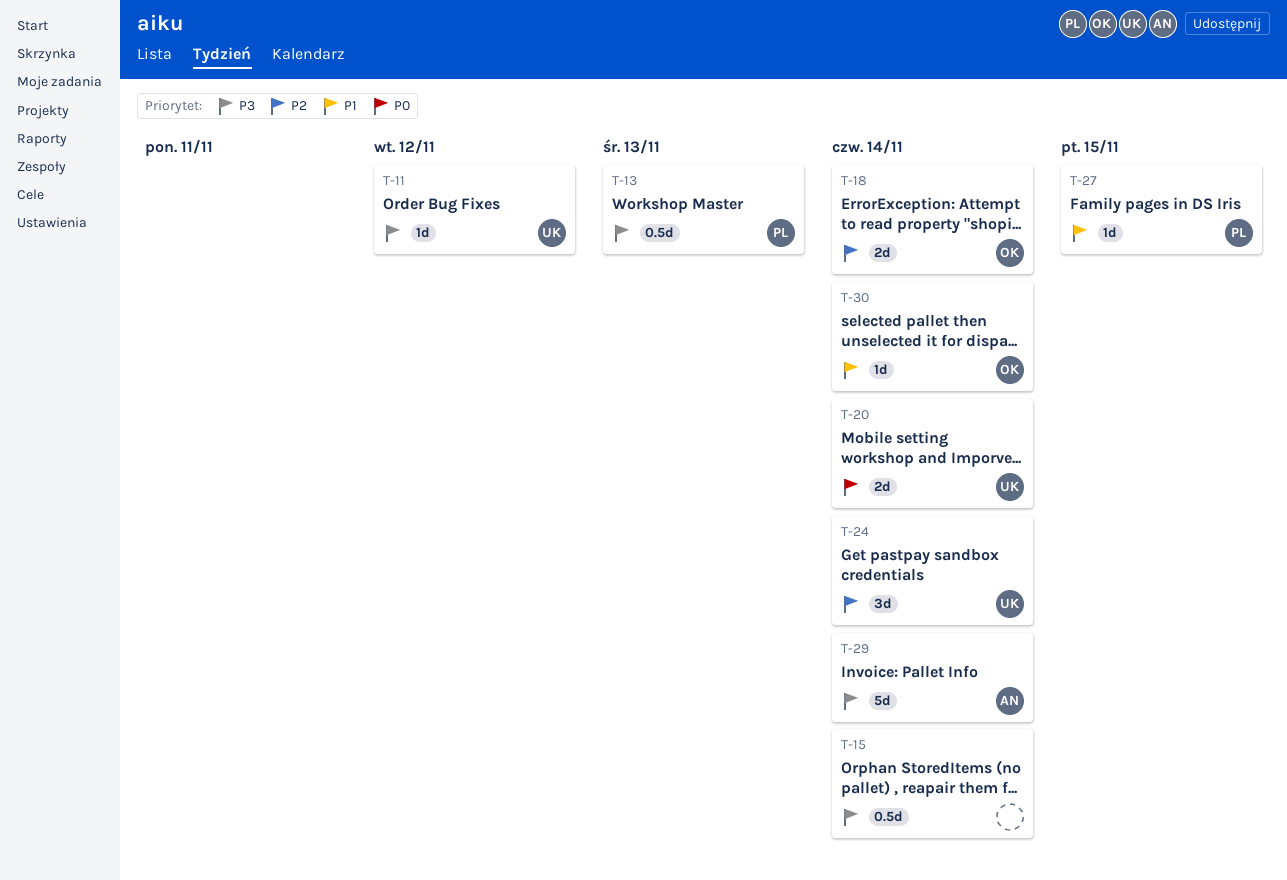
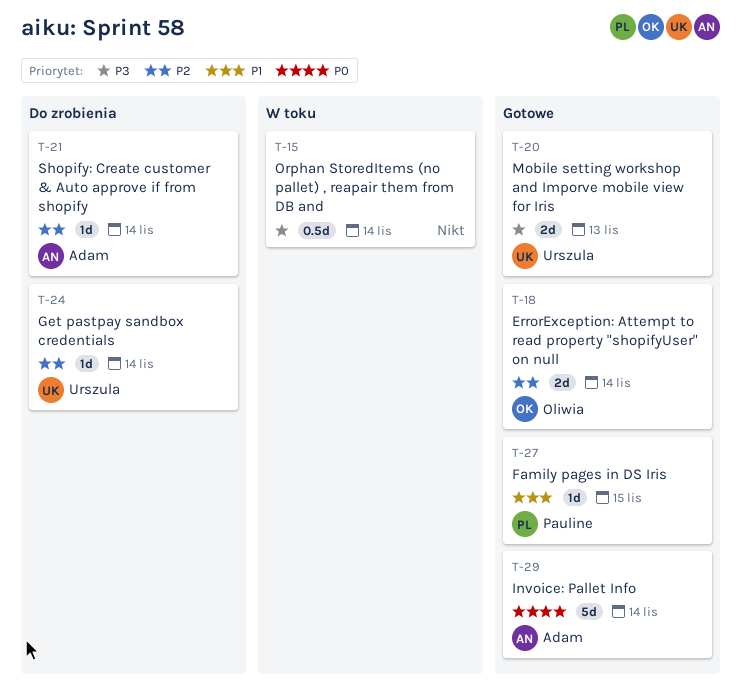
T-11: present -> none
T-13: present -> none
T-20, priority: P0 -> P3
T-20, due: Nov 14 -> Nov 13
T-21: none -> present
T-24, estimate: 3d -> 1d
T-29, priority: P3 -> P0
T-30: present -> none

